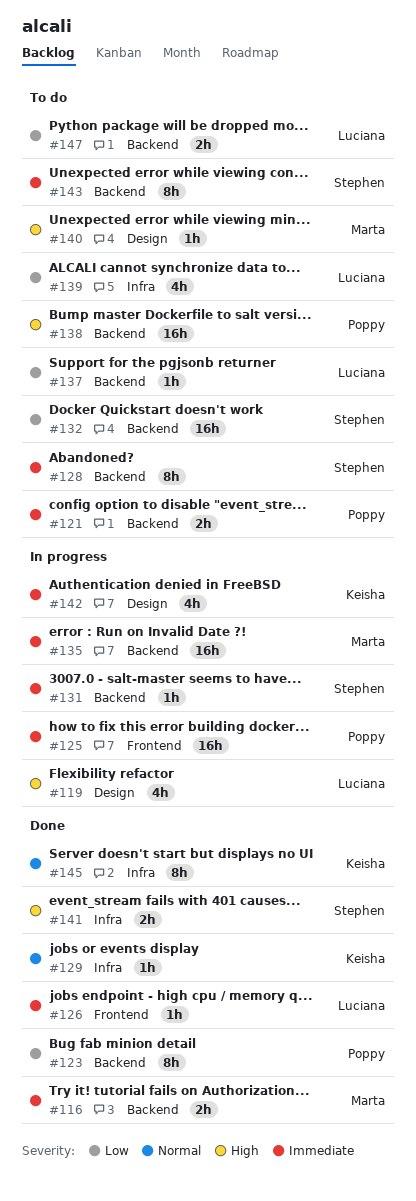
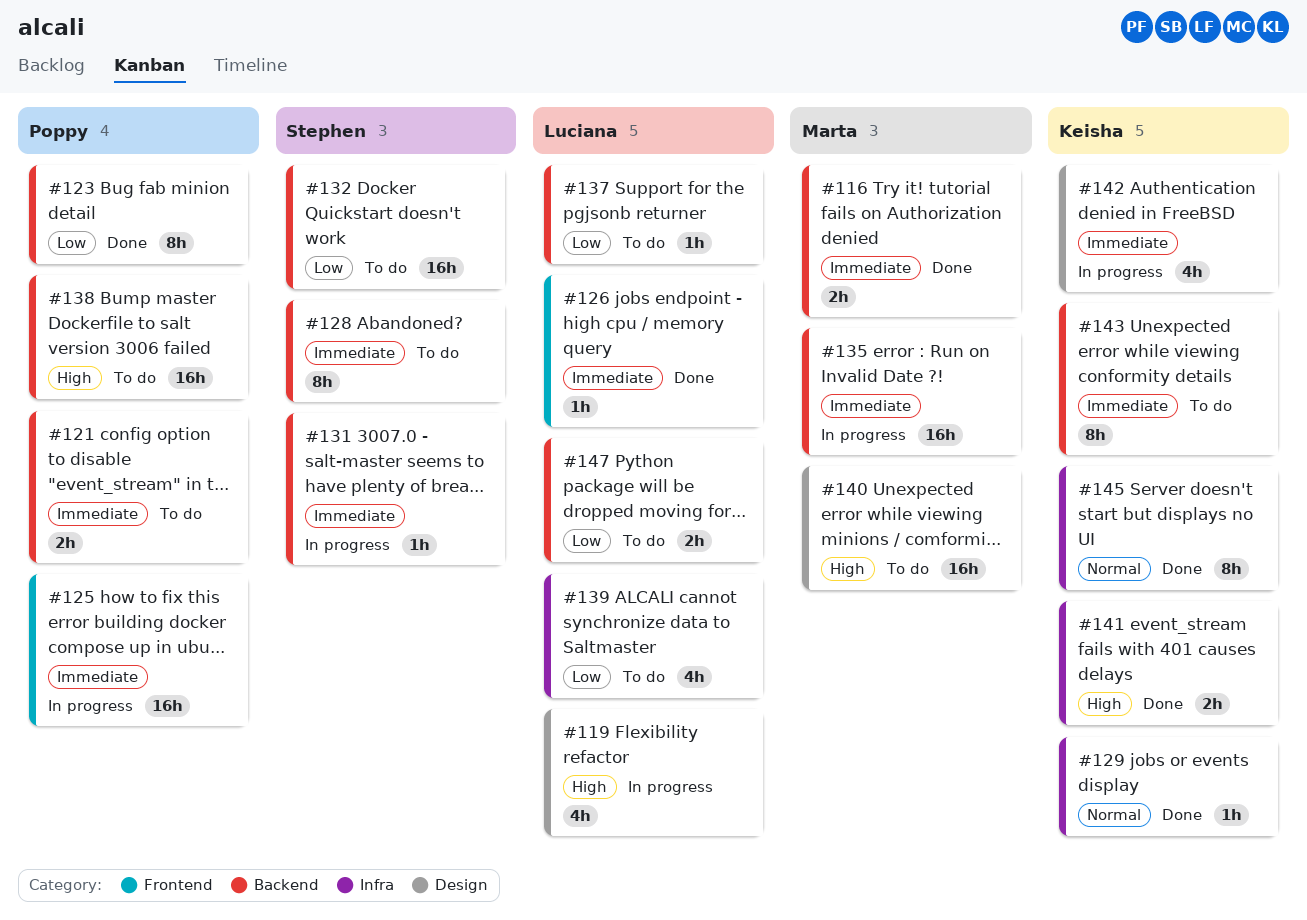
#140, estimate: 1h -> 16h
#141, owner: Stephen -> Keisha
#143, owner: Stephen -> Keisha

